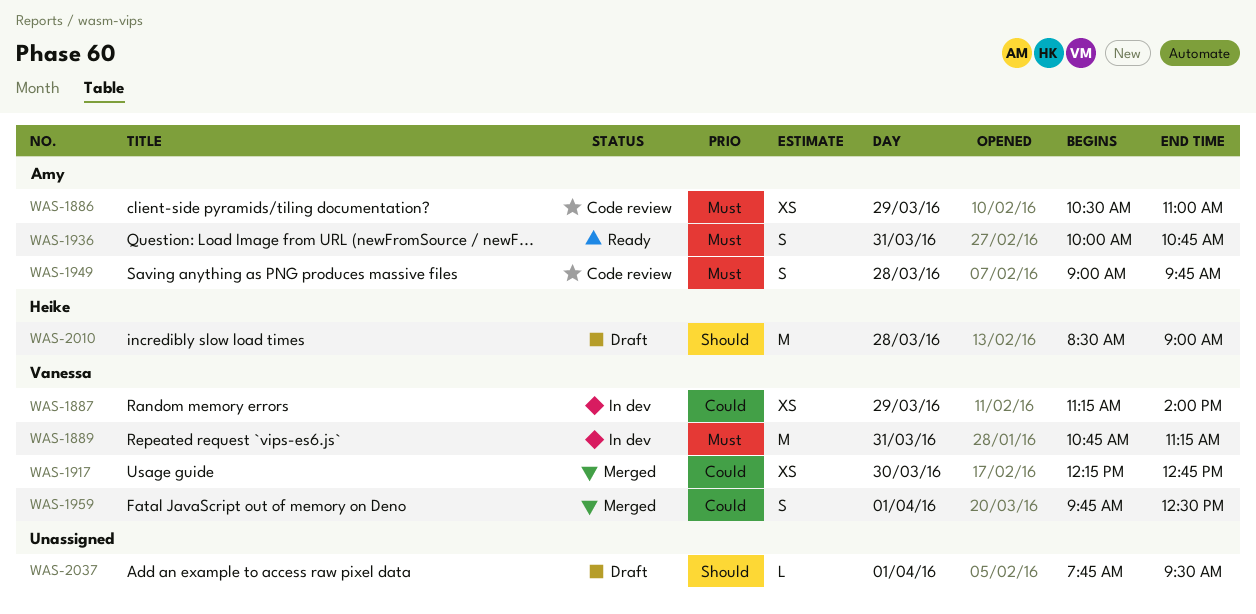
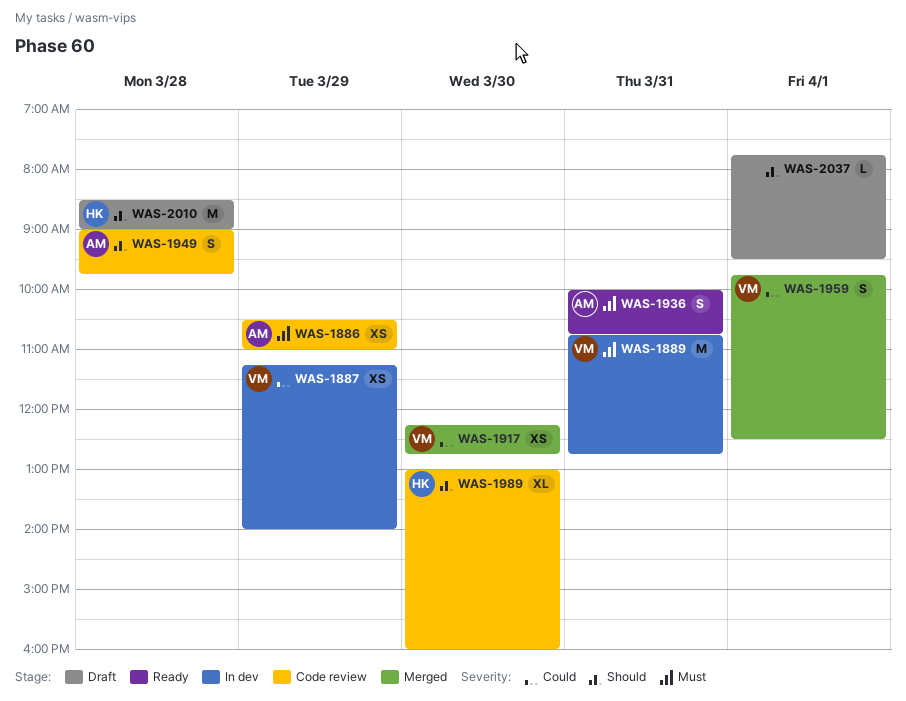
WAS-1889, ends: 11:15 -> 12:45
WAS-1949, priority: Must -> Should
WAS-1989: none -> present

